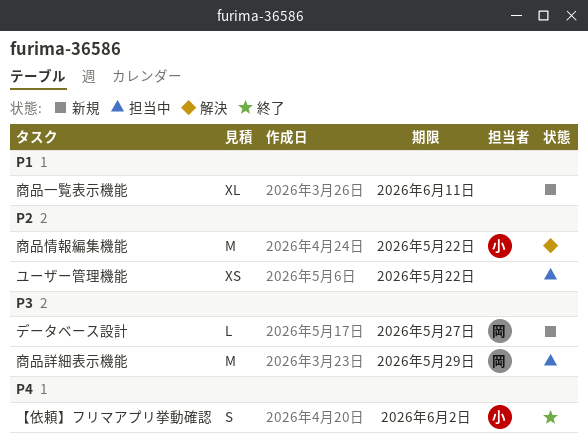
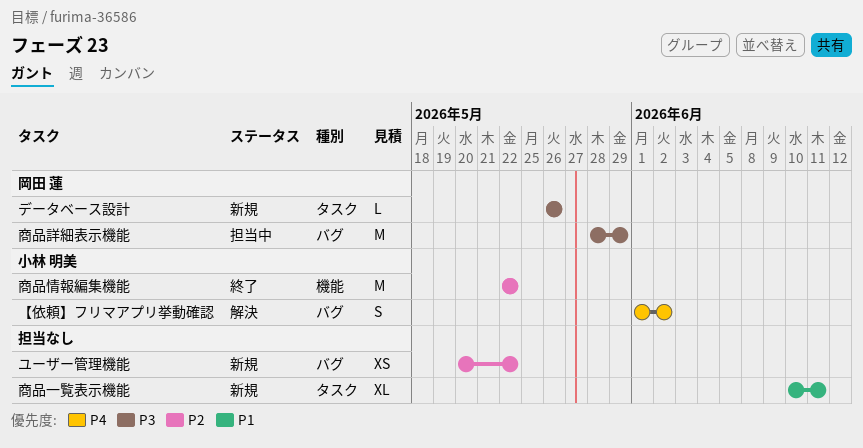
【依頼】フリマアプリ挙動確認, status: 終了 -> 解決
データベース設計, due: May 27 -> May 26
ユーザー管理機能, status: 担当中 -> 新規
商品情報編集機能, status: 解決 -> 終了

